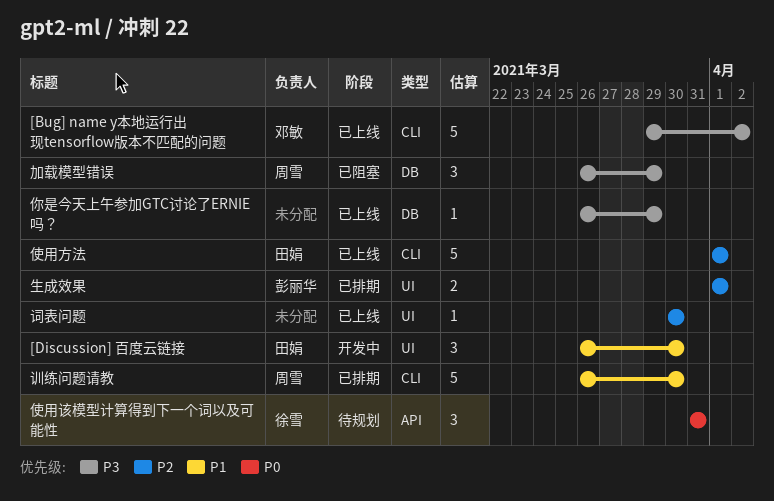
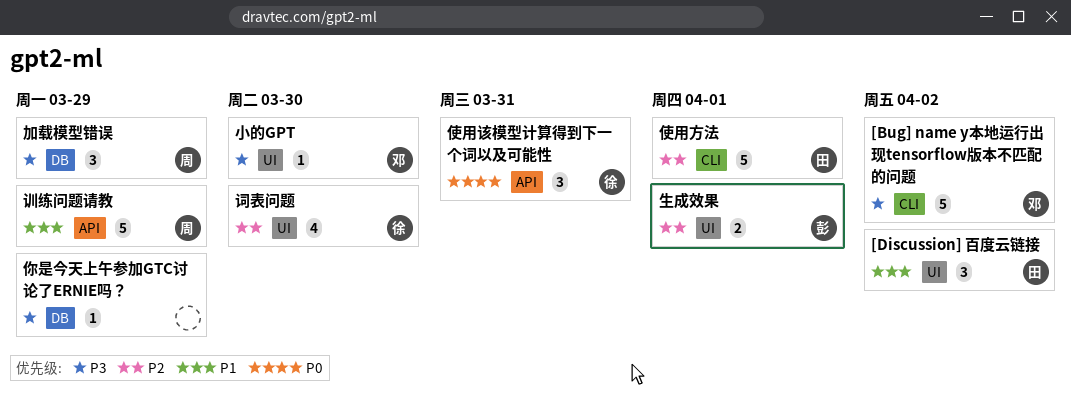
[Discussion] 百度云链接, due: Mar 30 -> Apr 2
小的GPT: none -> present
训练问题请教, label: CLI -> API
训练问题请教, due: Mar 30 -> Mar 29
词表问题, owner: none -> 徐雪
词表问题, estimate: 1 -> 4

